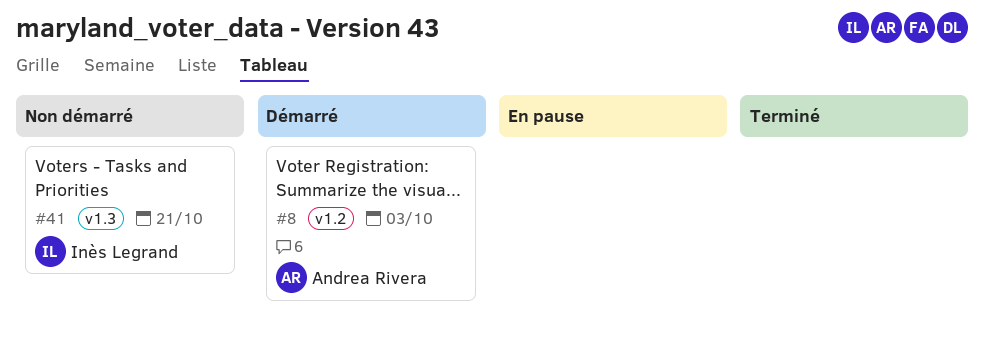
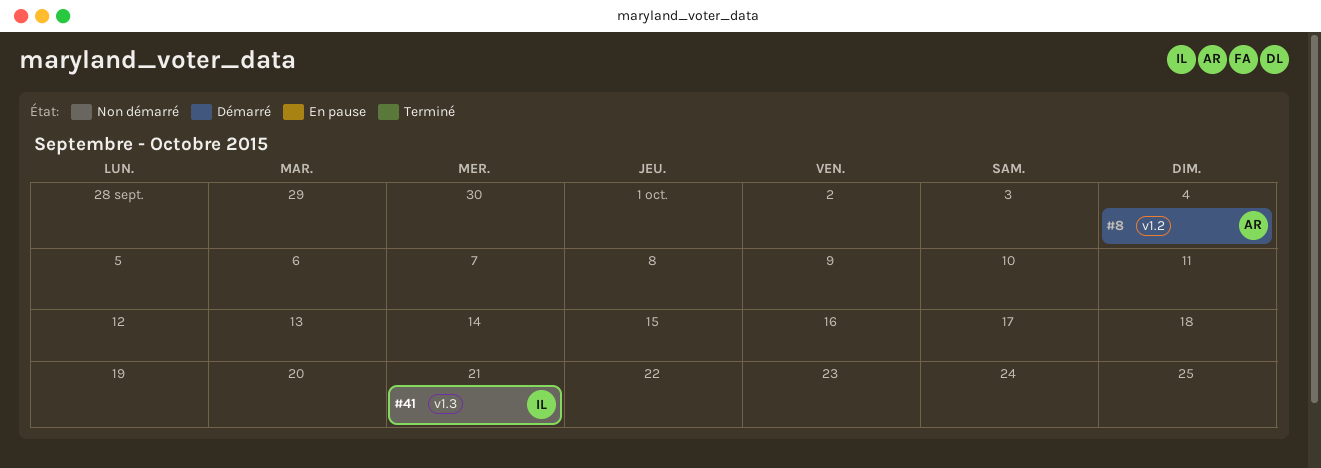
#8, due: Oct 3 -> Oct 4

